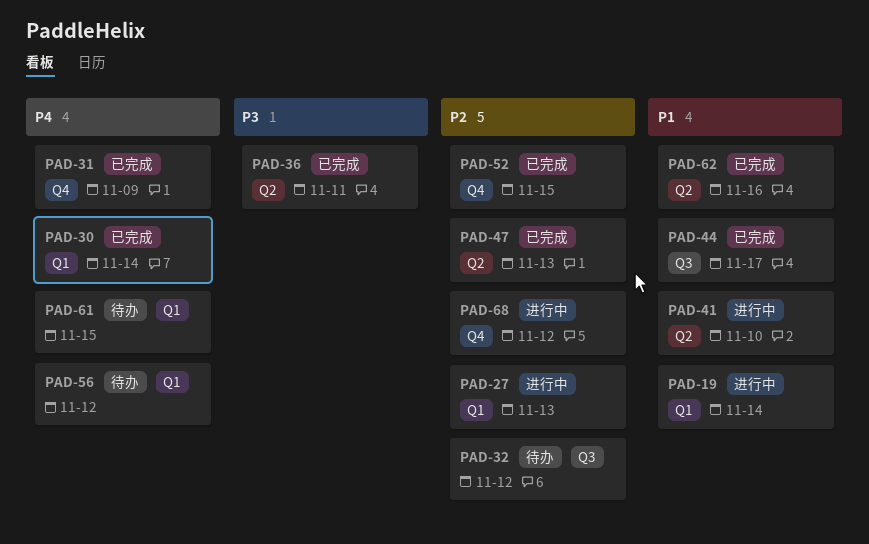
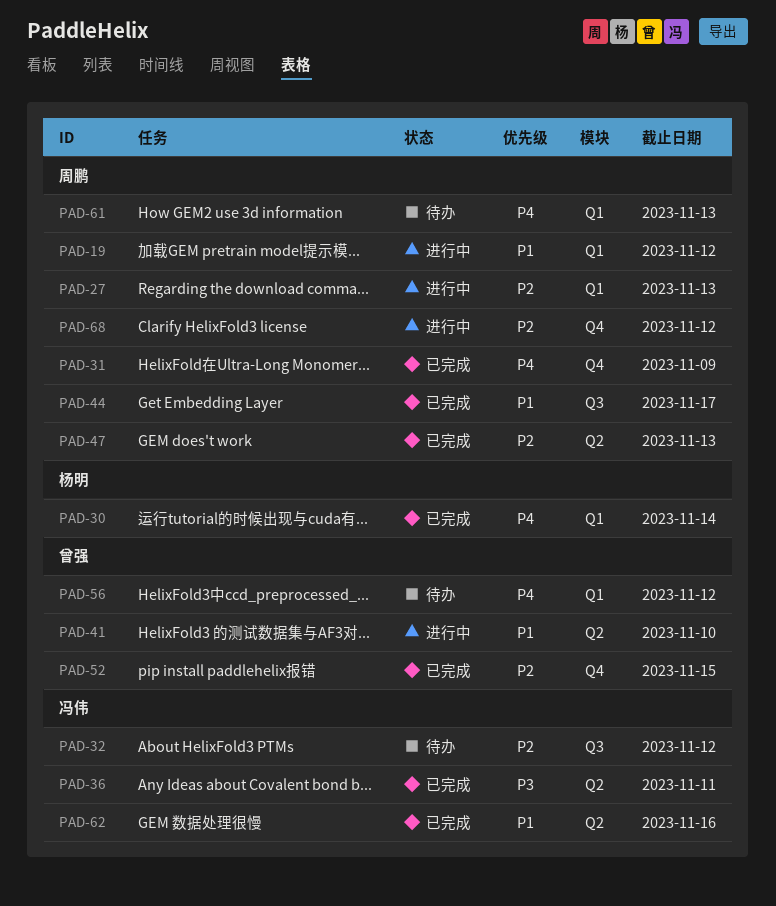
PAD-19, due: Nov 14 -> Nov 12
PAD-61, due: Nov 15 -> Nov 13

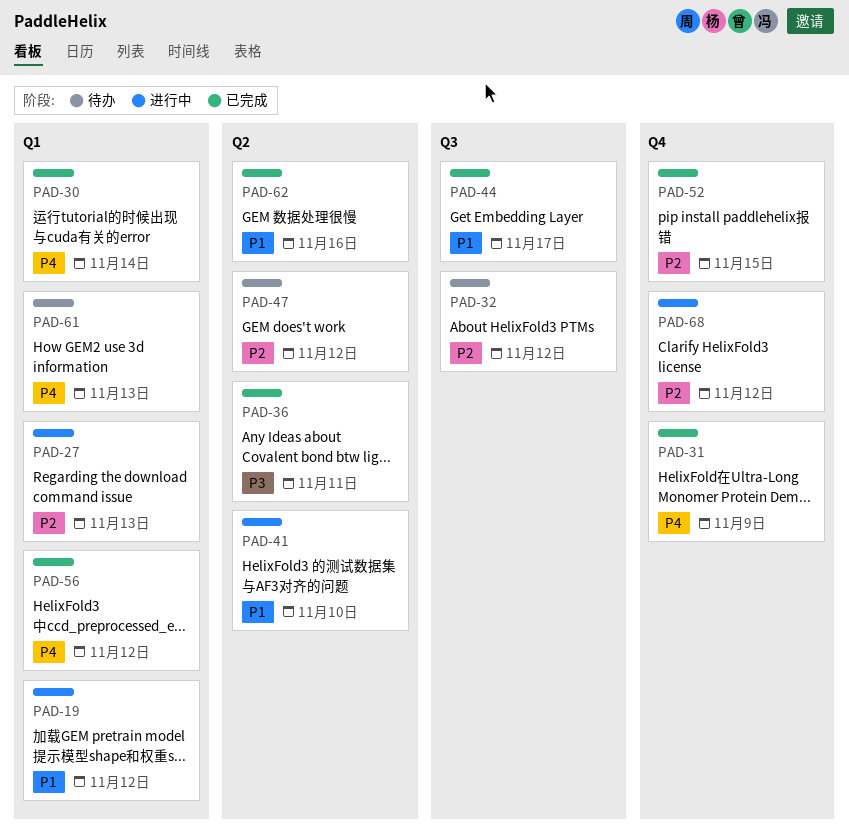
PAD-47, status: 已完成 -> 待办
PAD-47, due: Nov 13 -> Nov 12
PAD-56, status: 待办 -> 已完成

